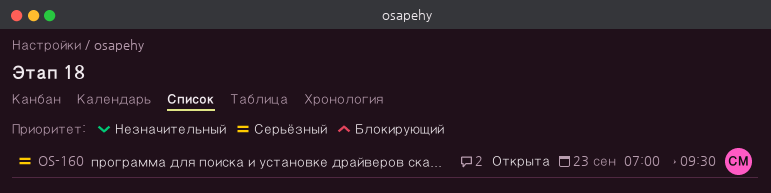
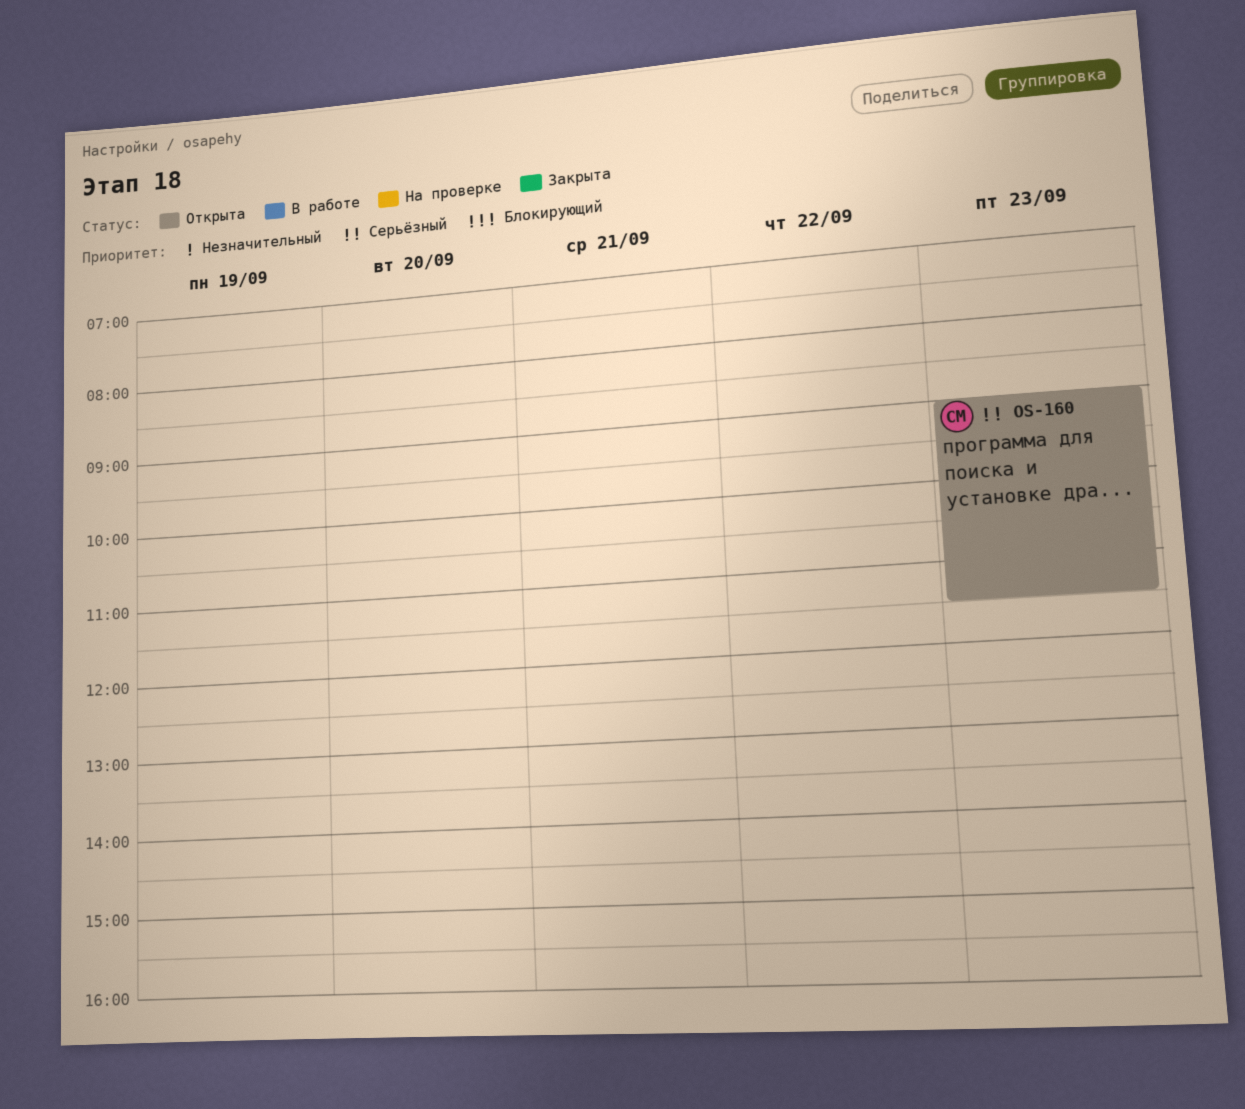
OS-160, begins: 07:00 -> 09:00
OS-160, ends: 09:30 -> 11:30

